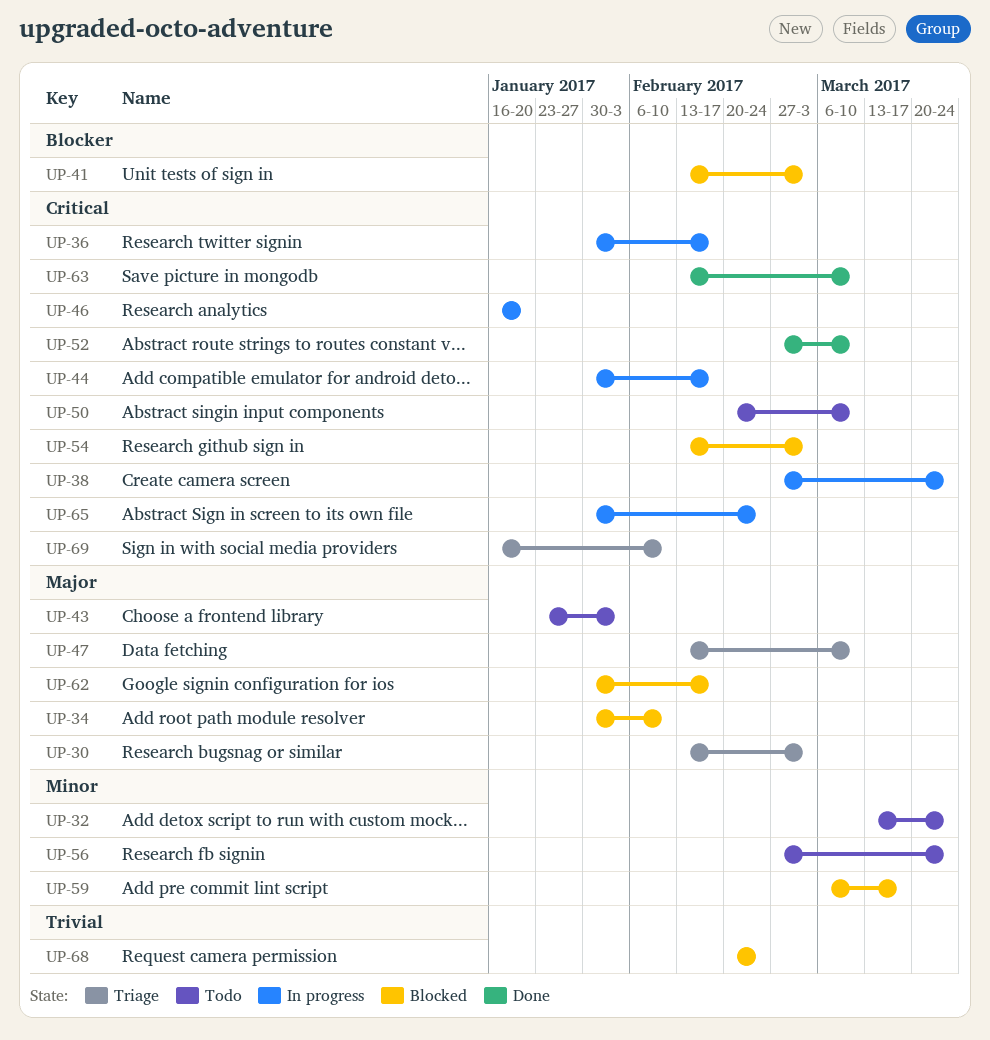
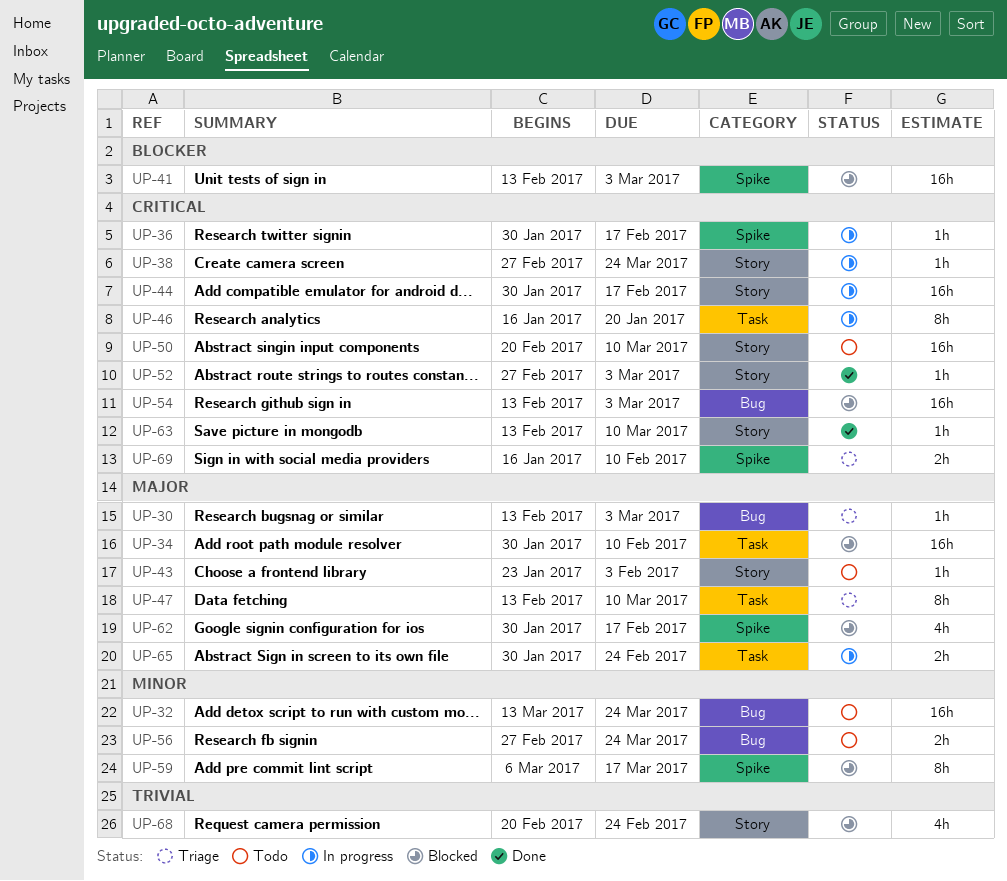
UP-52, due: Mar 10 -> Mar 3
UP-65, priority: Critical -> Major

